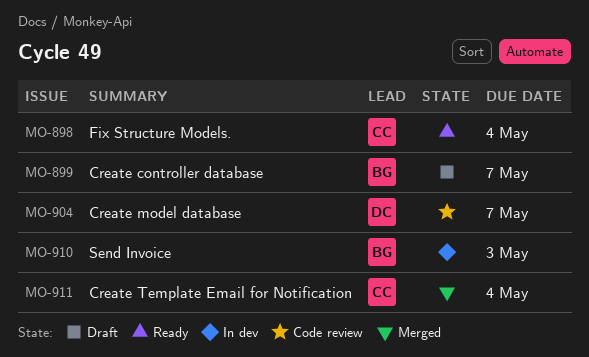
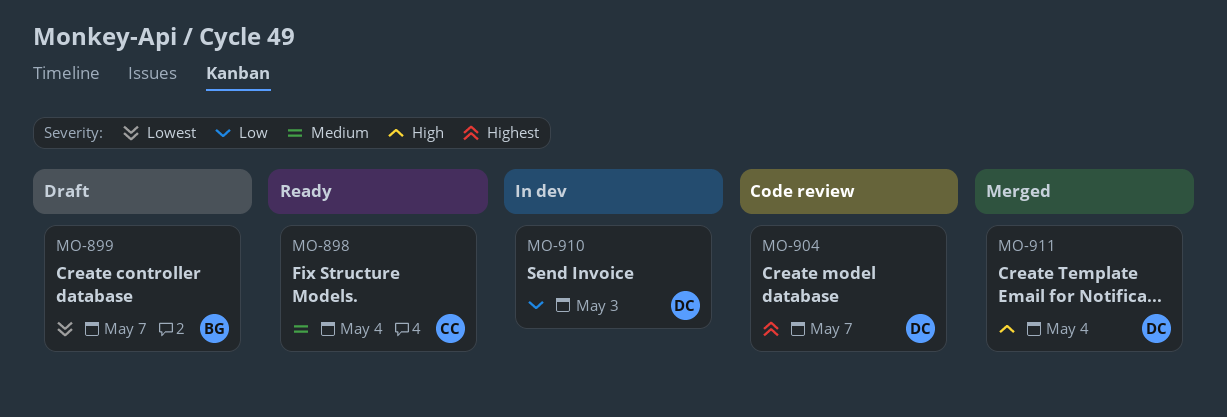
MO-910, owner: BG -> DC
MO-911, owner: CC -> DC

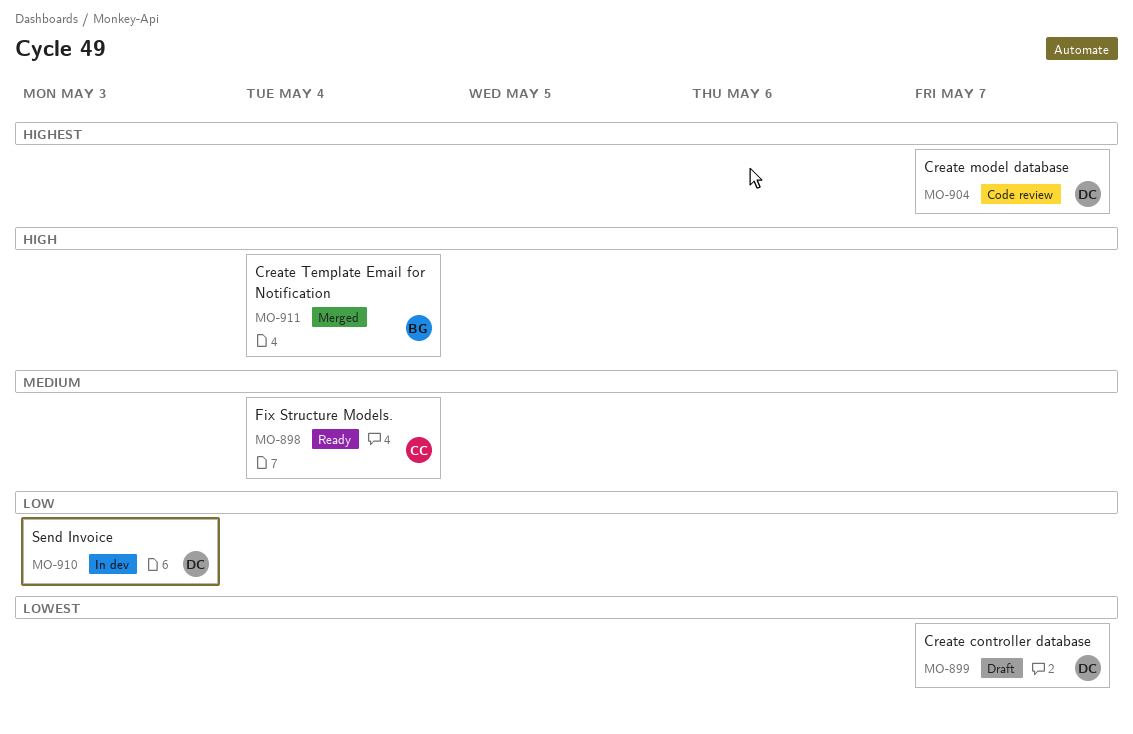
MO-899, owner: BG -> DC
MO-911, owner: DC -> BG

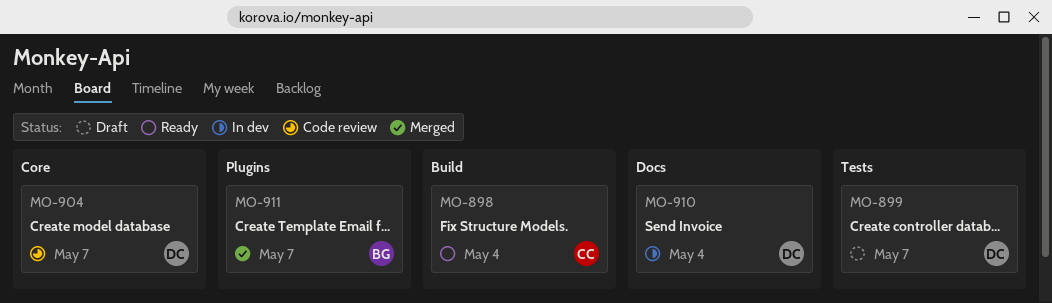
MO-910, due: May 3 -> May 4
MO-911, due: May 4 -> May 7

